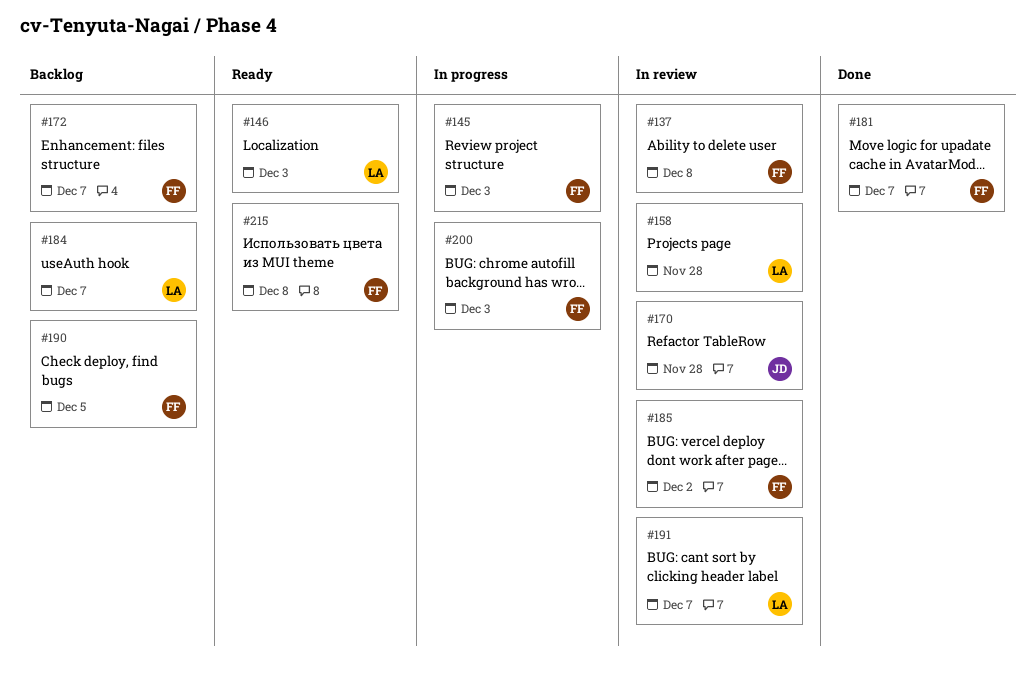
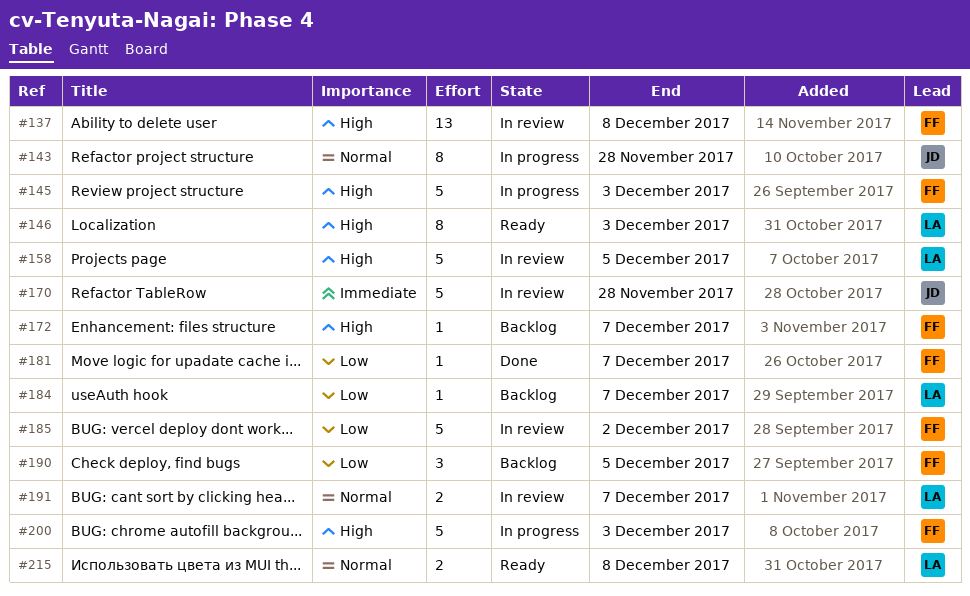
#143: none -> present
#158, due: Nov 28 -> Dec 5
#215, owner: FF -> LA

